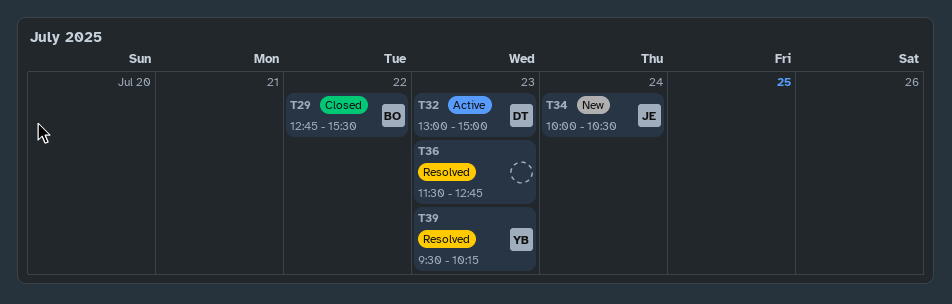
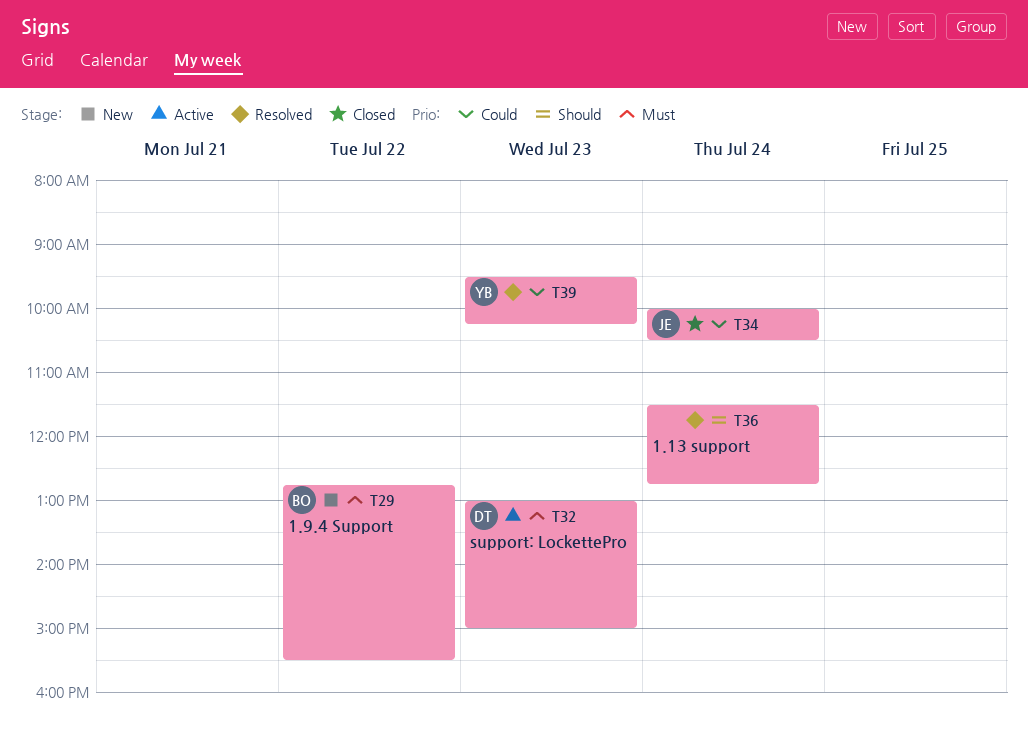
T29, status: Closed -> New
T34, status: New -> Closed
T36, day: Jul 23 -> Jul 24

